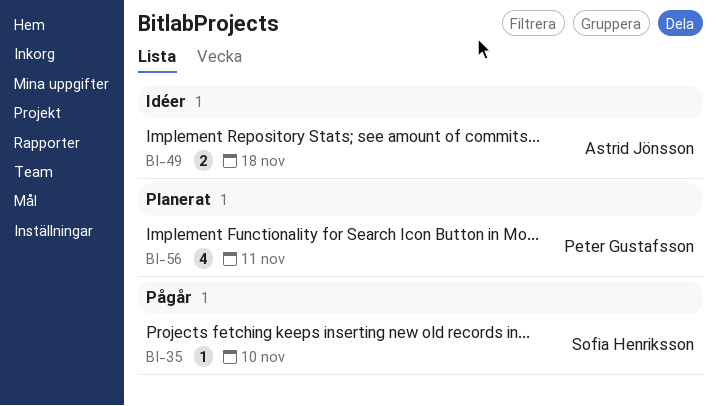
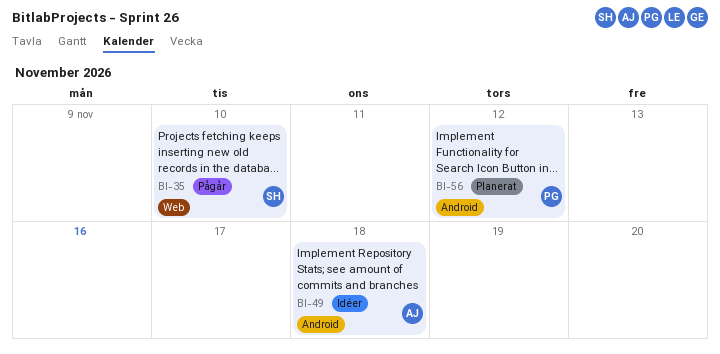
BI-56, due: Nov 11 -> Nov 12

